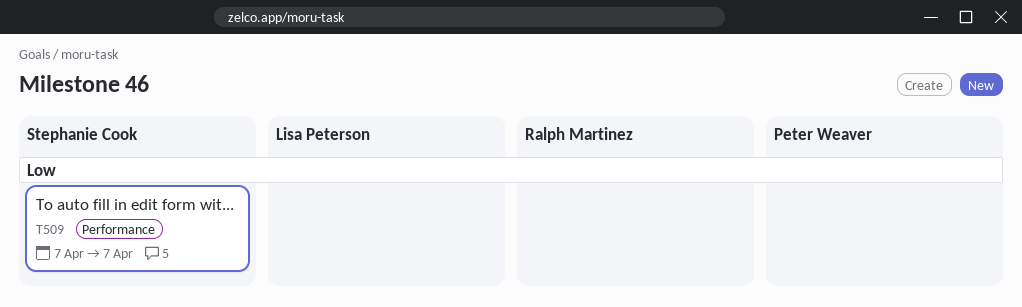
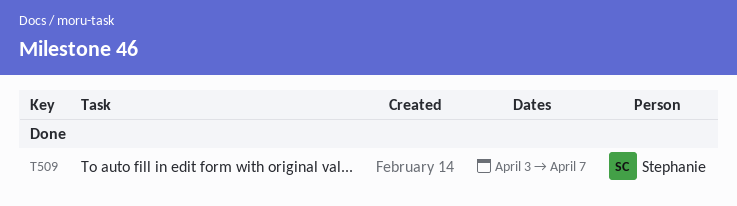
T509, start: Apr 7 -> Apr 3

